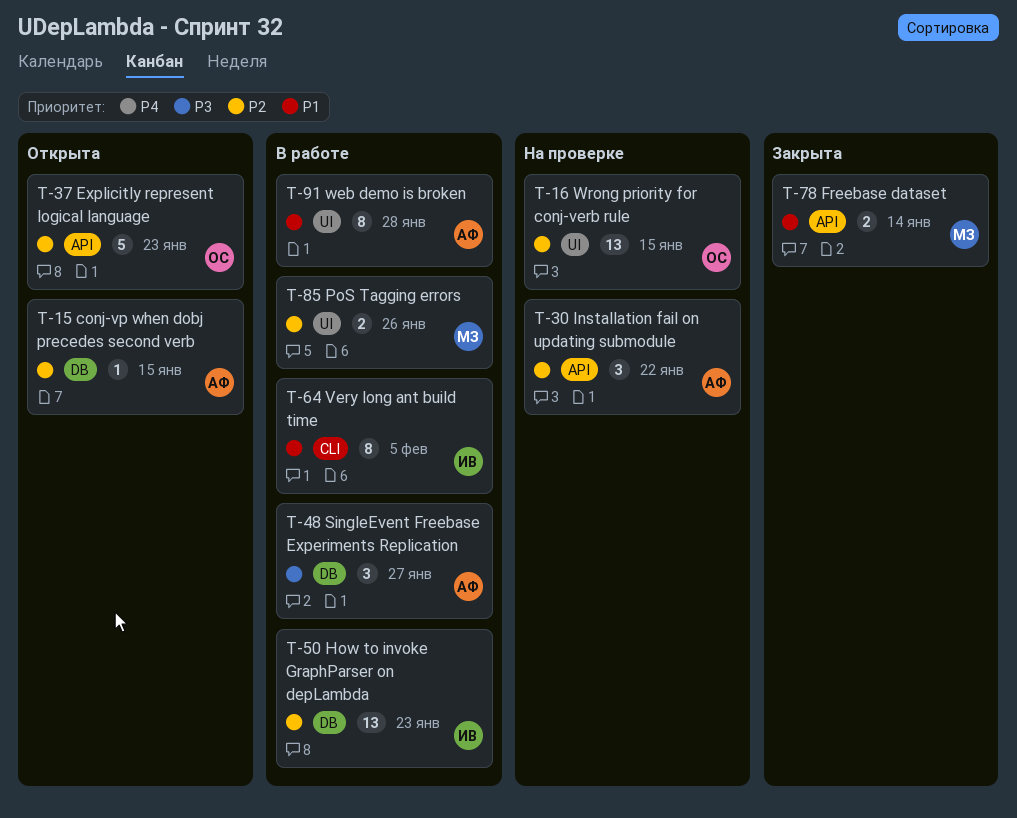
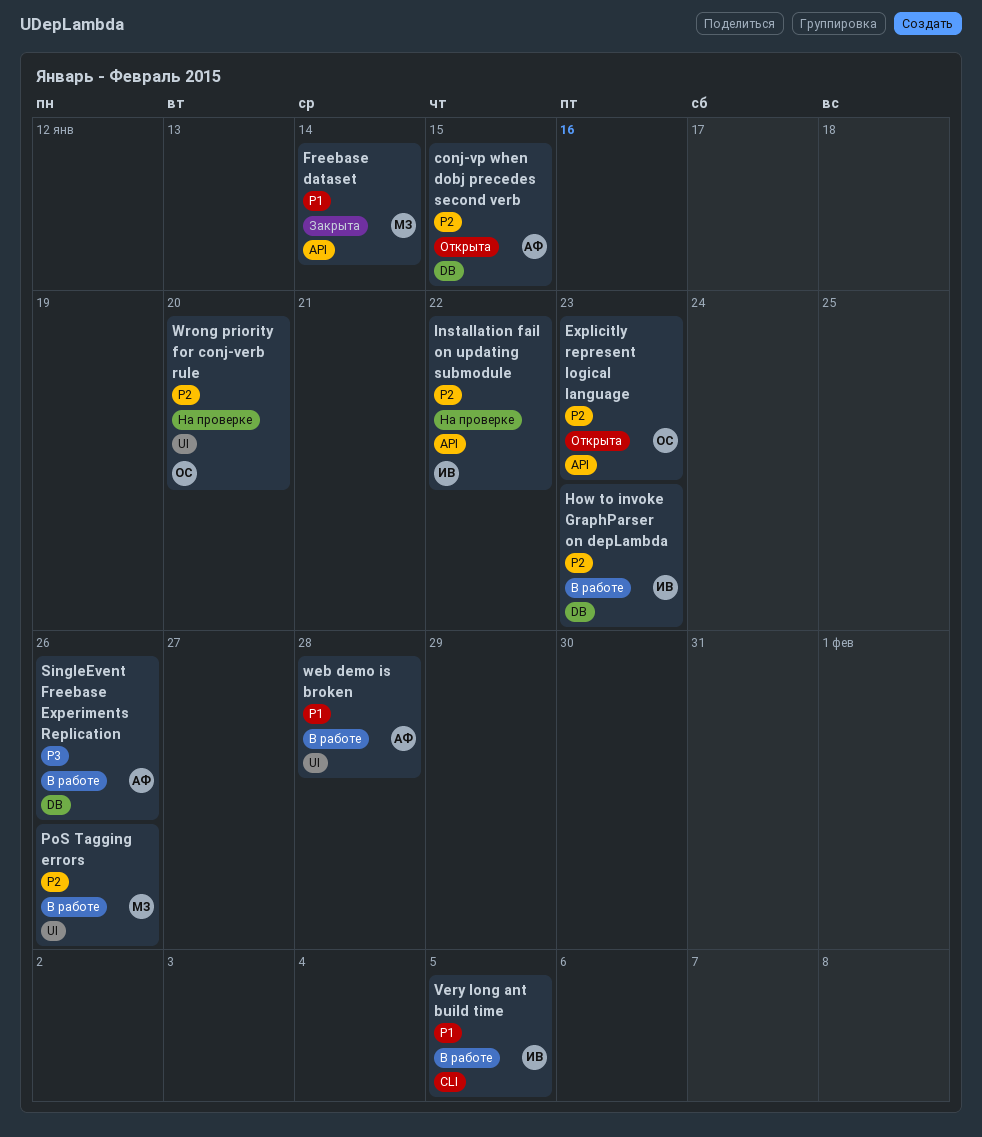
Installation fail on updating submodule, owner: АФ -> ИВ
SingleEvent Freebase Experiments Replication, due: Jan 27 -> Jan 26
Wrong priority for conj-verb rule, due: Jan 15 -> Jan 20

